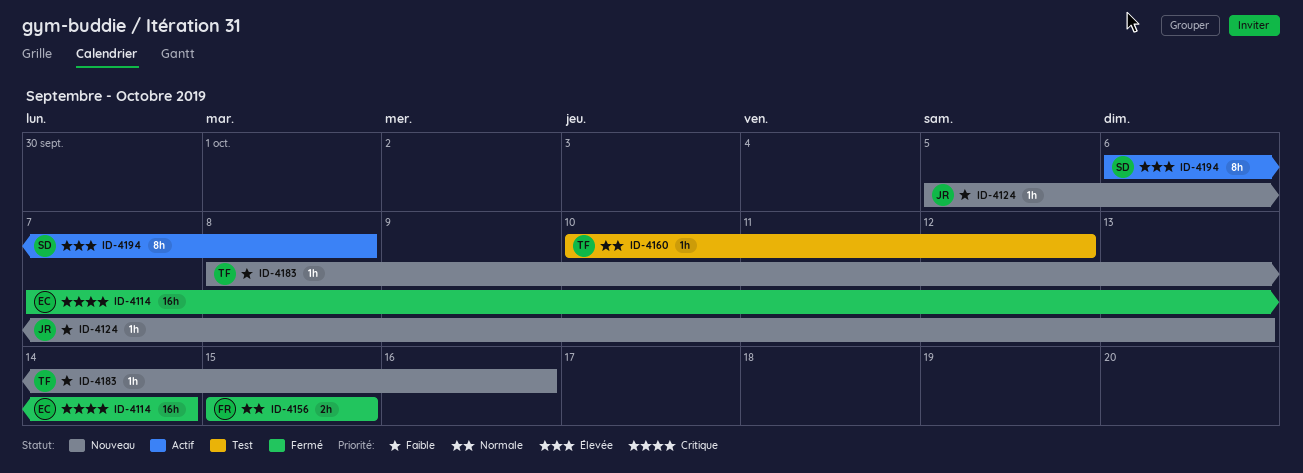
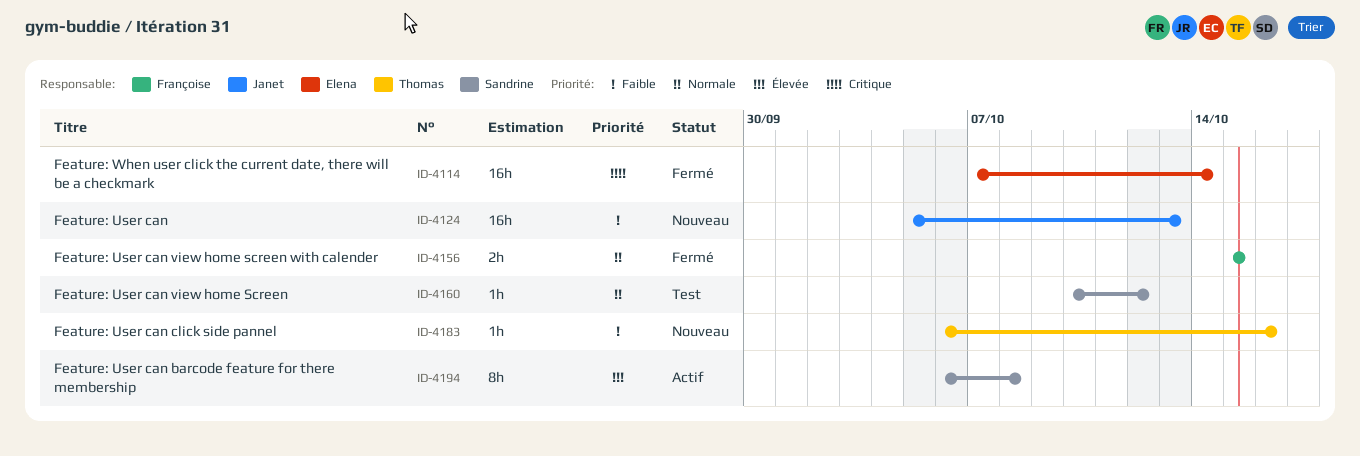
ID-4124, estimate: 1h -> 16h
ID-4160, owner: Thomas -> Sandrine
ID-4183, start: Oct 8 -> Oct 6

